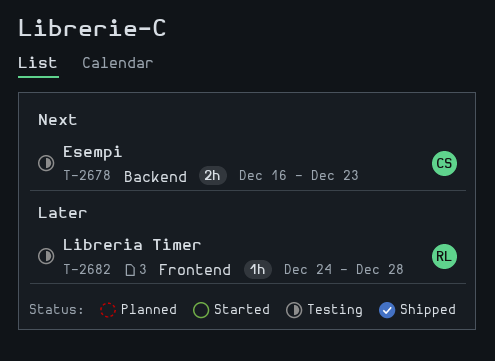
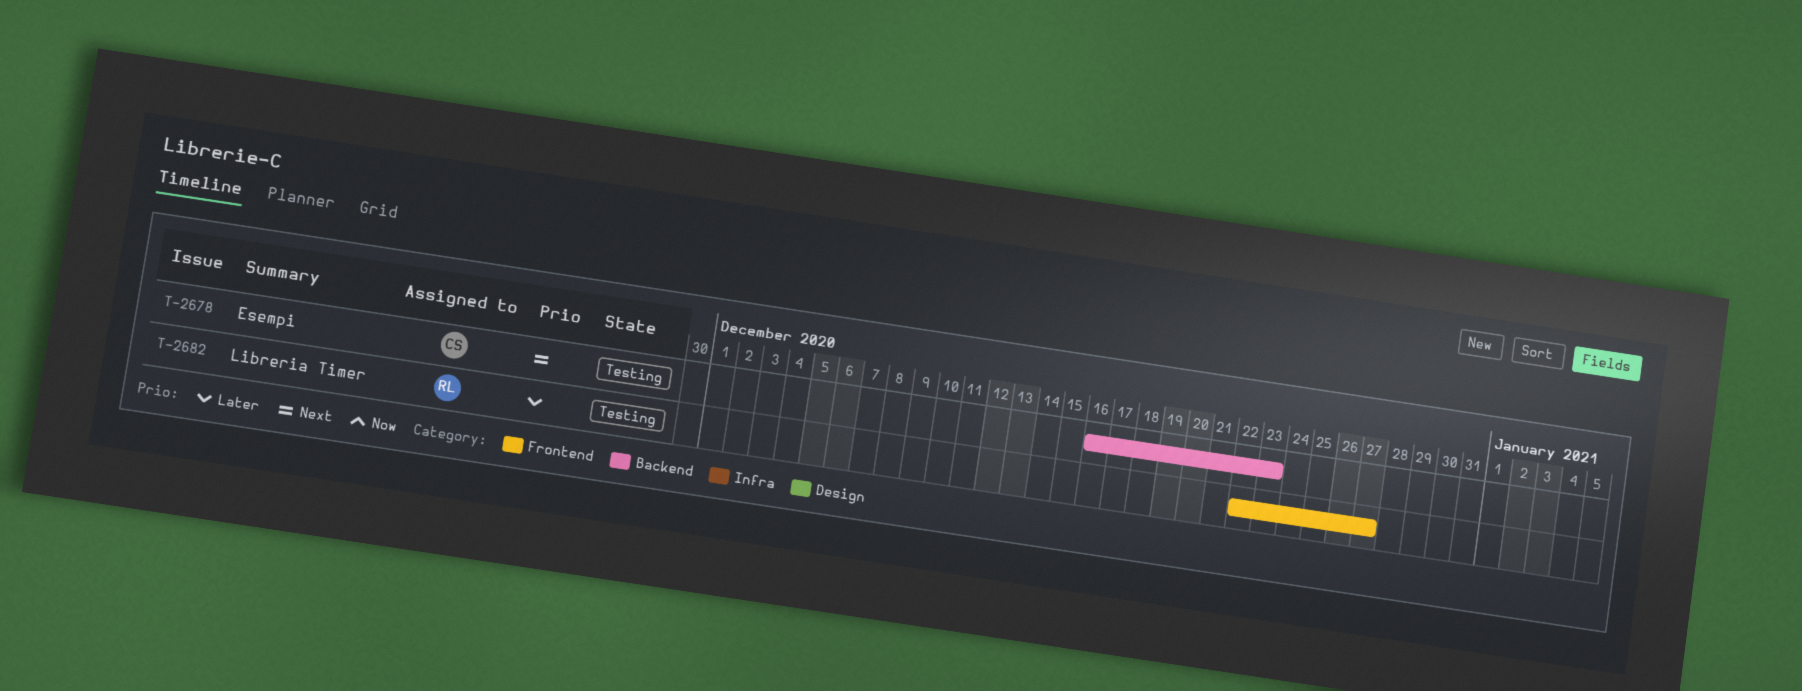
T-2682, start: Dec 24 -> Dec 22
T-2682, due: Dec 28 -> Dec 27

